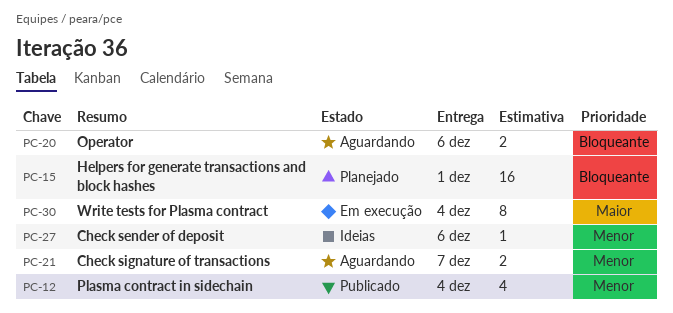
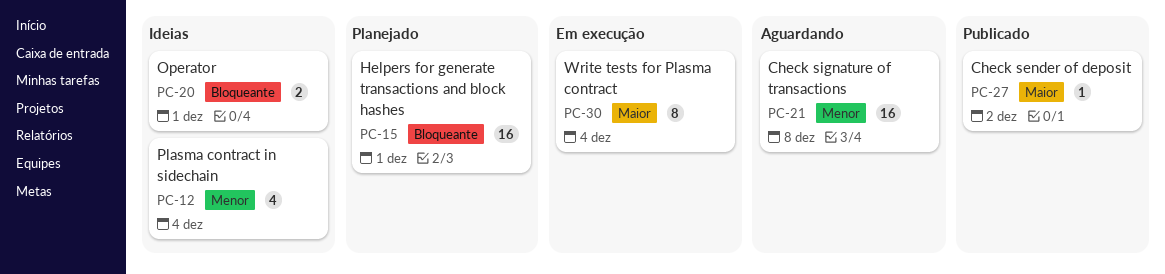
PC-12, status: Publicado -> Ideias
PC-20, status: Aguardando -> Ideias
PC-20, due: Dec 6 -> Dec 1
PC-21, estimate: 2 -> 16
PC-21, due: Dec 7 -> Dec 8
PC-27, status: Ideias -> Publicado
PC-27, priority: Menor -> Maior
PC-27, due: Dec 6 -> Dec 2

